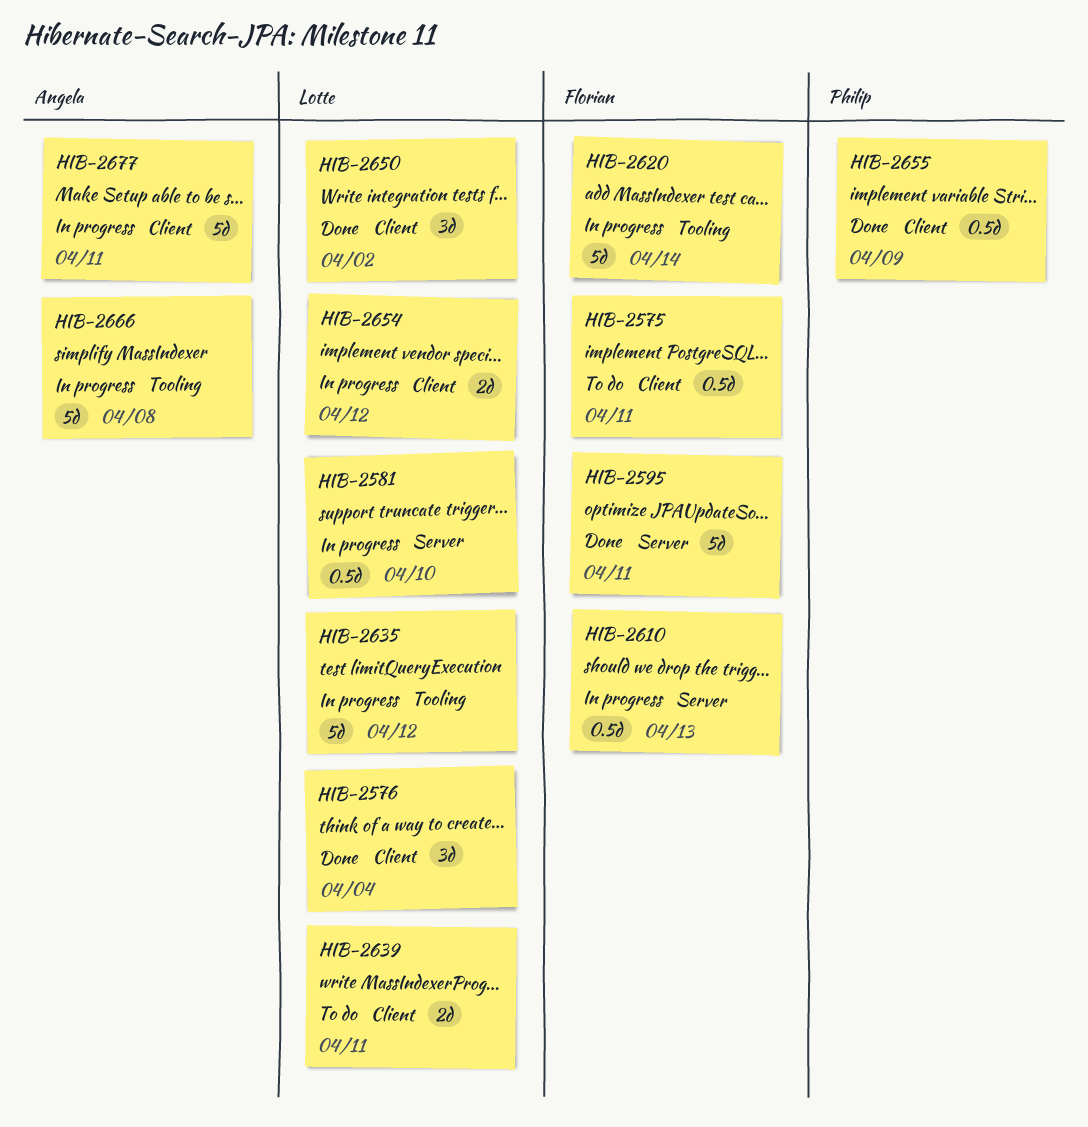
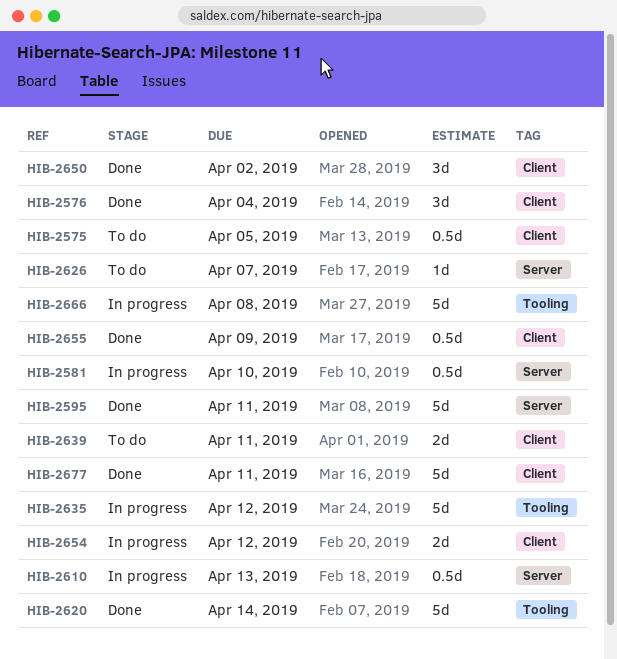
HIB-2575, due: Apr 11 -> Apr 5
HIB-2620, status: In progress -> Done
HIB-2626: none -> present
HIB-2677, status: In progress -> Done

